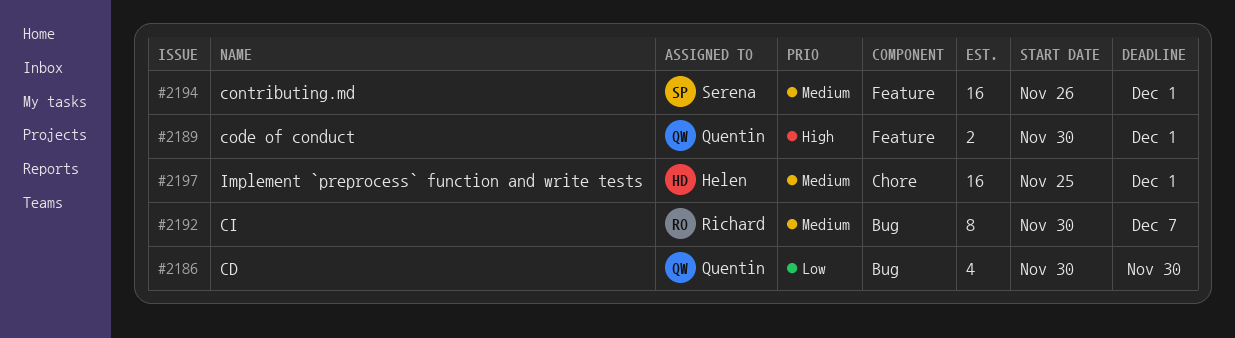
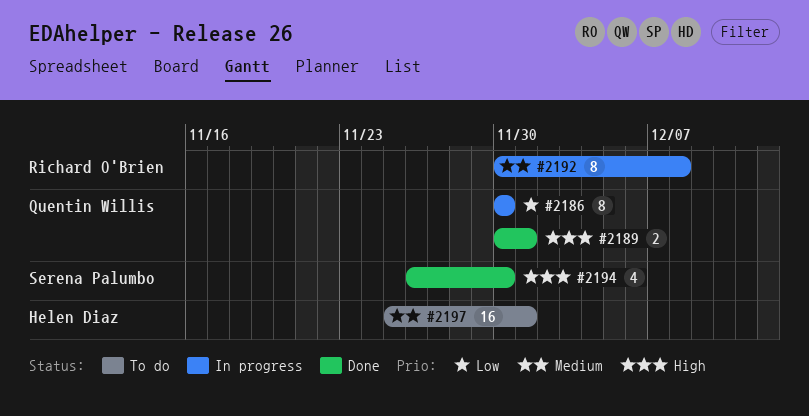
#2186, estimate: 4 -> 8
#2192, due: Dec 7 -> Dec 8
#2194, priority: Medium -> High
#2194, estimate: 16 -> 4
#2194, due: Dec 1 -> Nov 30

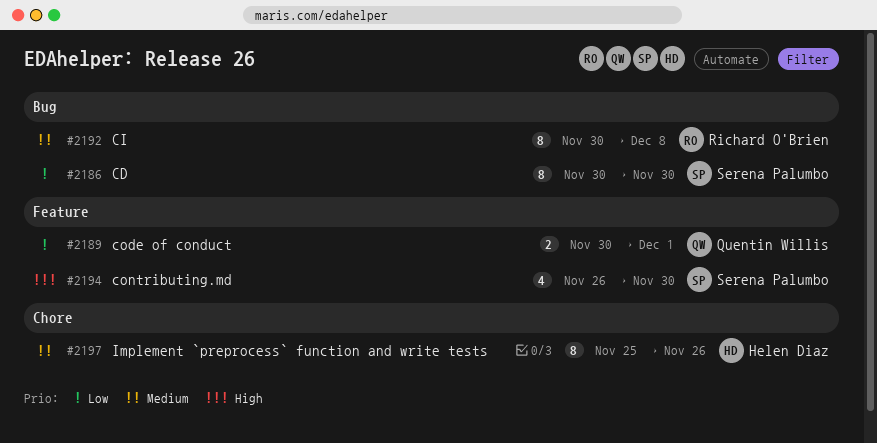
#2186, owner: Quentin Willis -> Serena Palumbo
#2189, priority: High -> Low
#2197, estimate: 16 -> 8
#2197, due: Dec 1 -> Nov 26

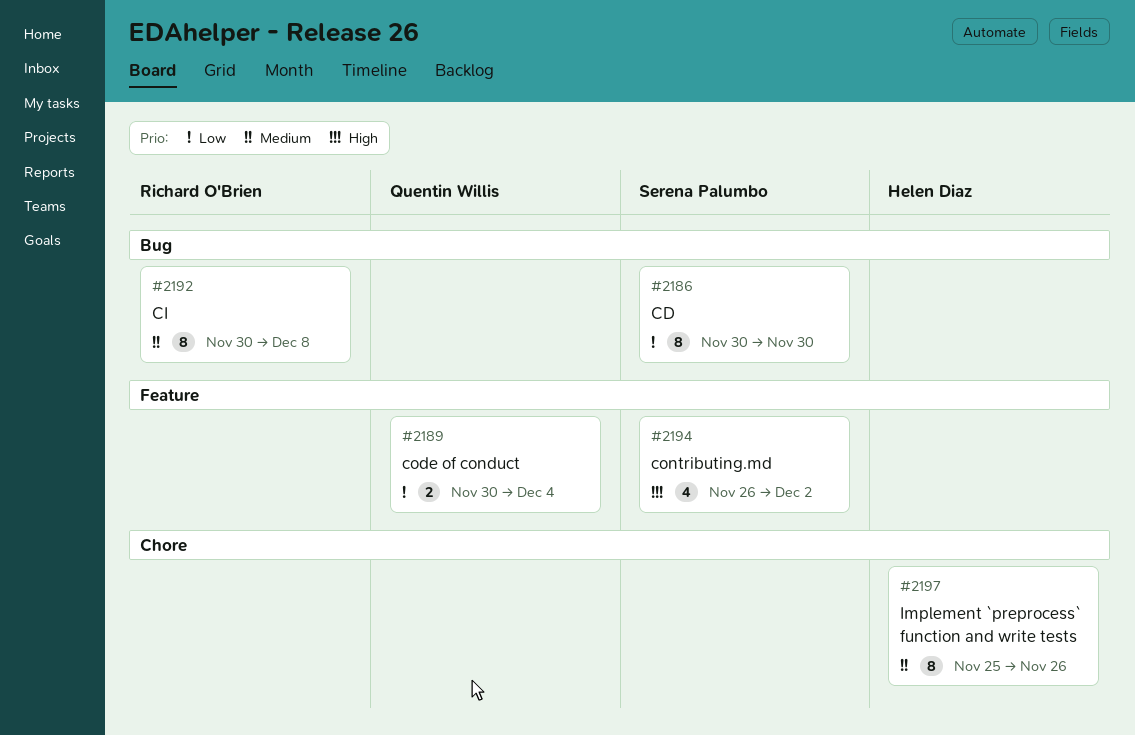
#2189, due: Dec 1 -> Dec 4
#2194, due: Nov 30 -> Dec 2

